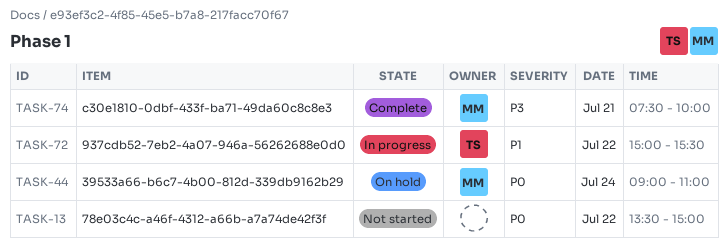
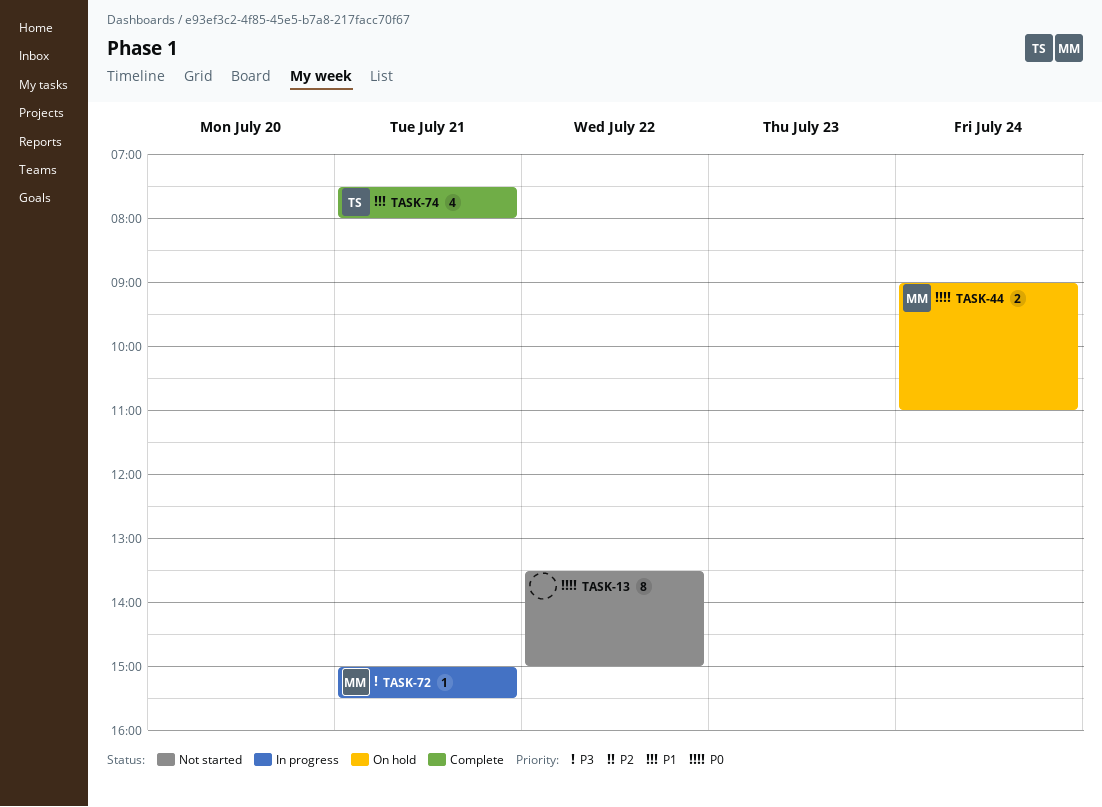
TASK-72, owner: TS -> MM
TASK-72, priority: P1 -> P3
TASK-72, day: Jul 22 -> Jul 21
TASK-74, owner: MM -> TS
TASK-74, priority: P3 -> P1
TASK-74, ends: 10:00 -> 08:00

